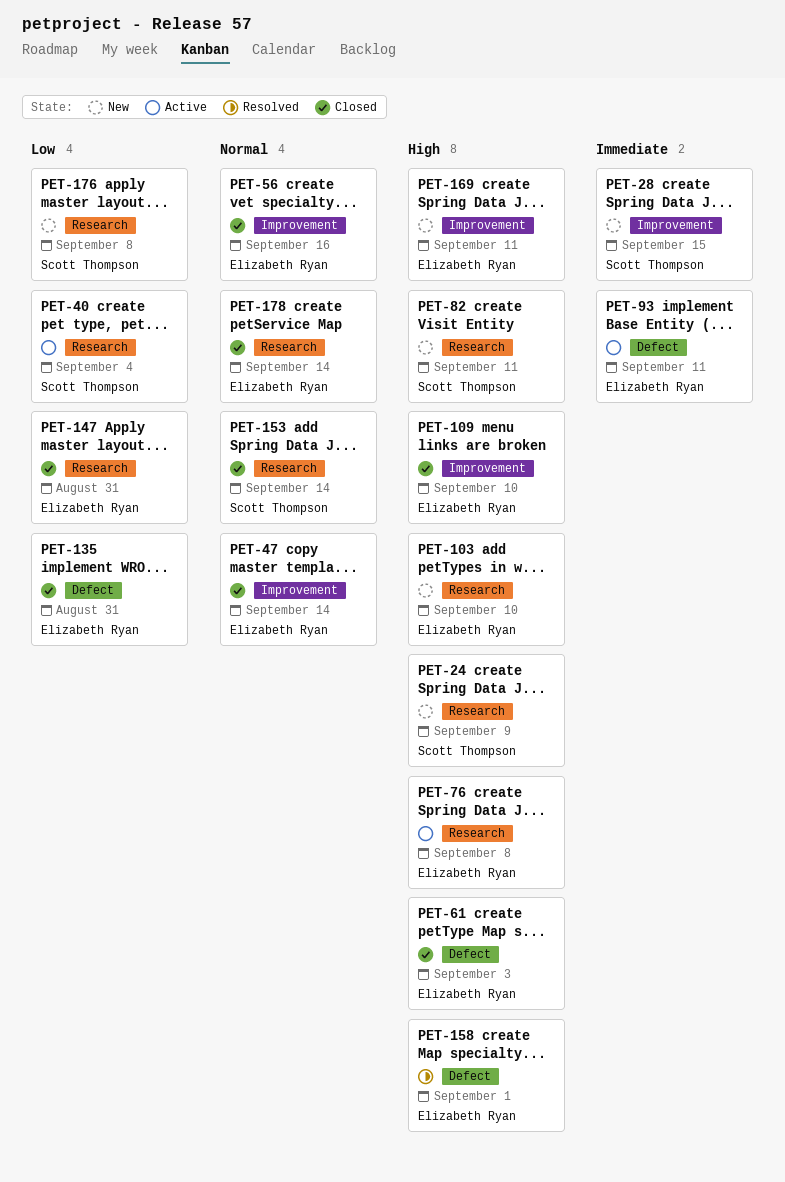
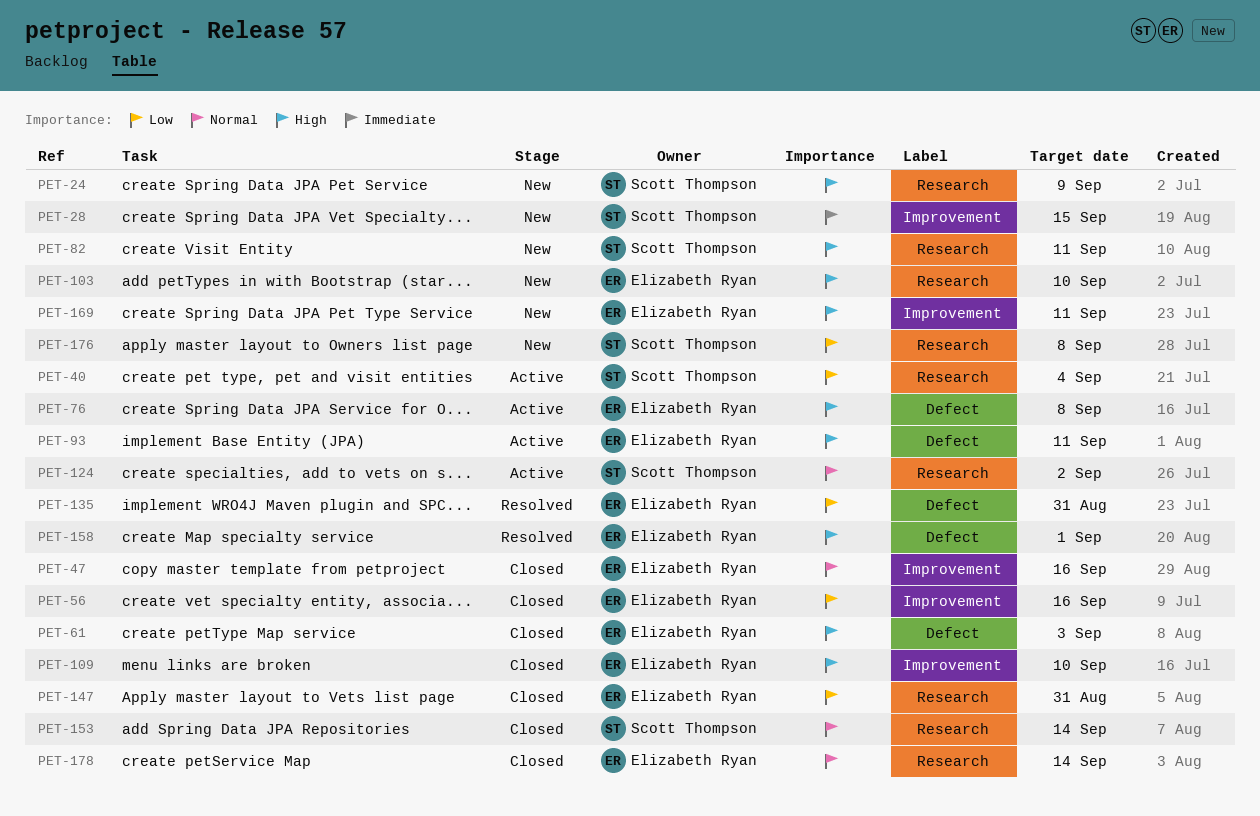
PET-47, due: Sep 14 -> Sep 16
PET-56, priority: Normal -> Low
PET-76, label: Research -> Defect
PET-93, priority: Immediate -> High
PET-124: none -> present
PET-135, status: Closed -> Resolved

